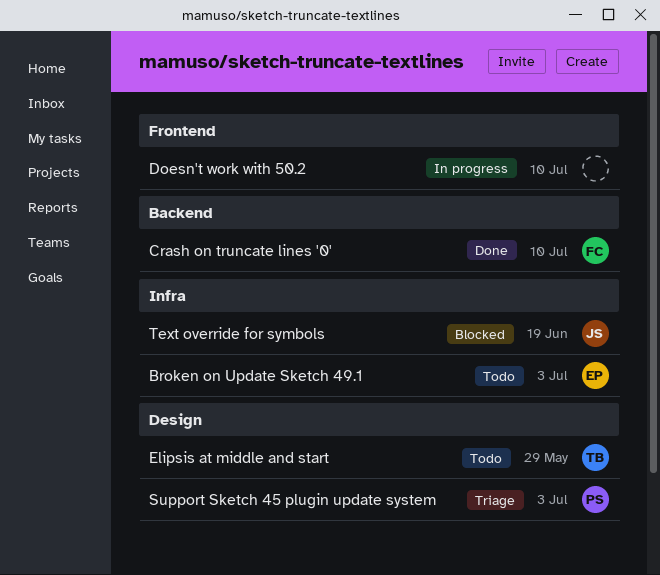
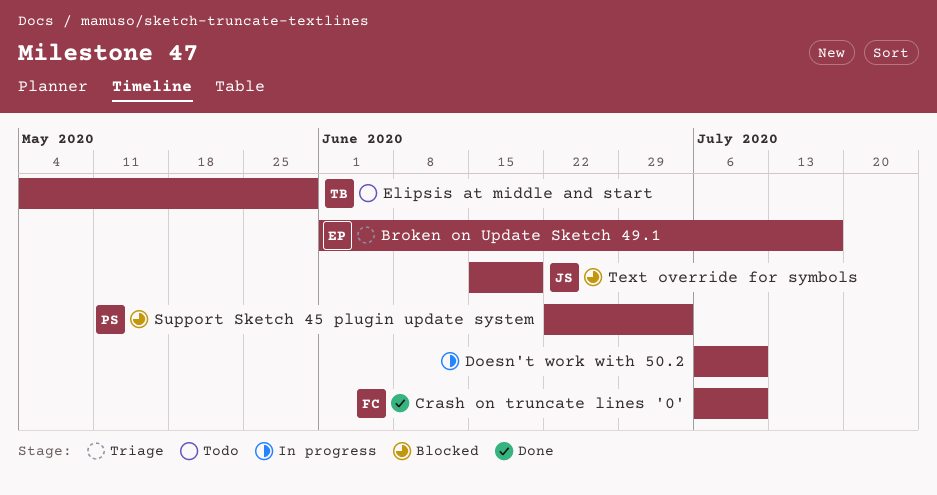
Broken on Update Sketch 49.1, status: Todo -> Triage
Broken on Update Sketch 49.1, due: Jul 3 -> Jul 17
Support Sketch 45 plugin update system, status: Triage -> Blocked

